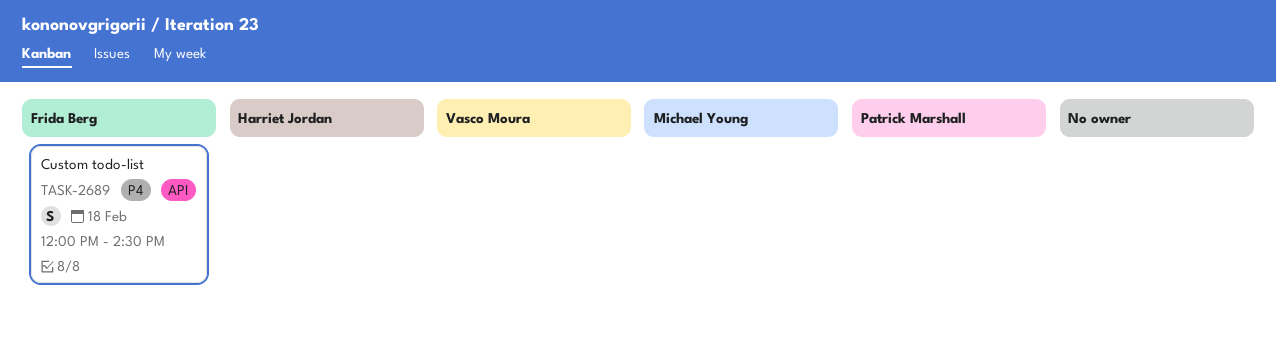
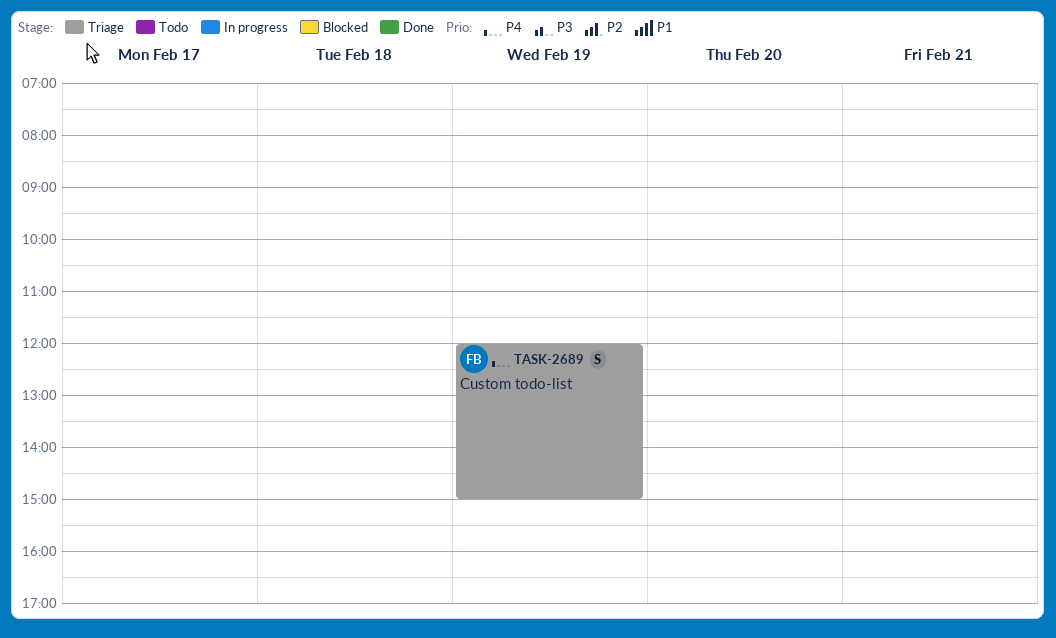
TASK-2689, day: Feb 18 -> Feb 19
TASK-2689, ends: 14:30 -> 15:00

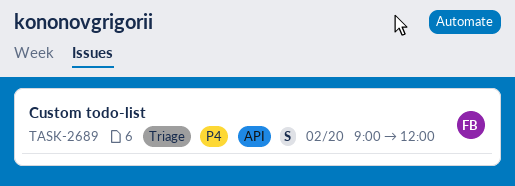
TASK-2689, day: Feb 19 -> Feb 20
TASK-2689, begins: 12:00 -> 09:00
TASK-2689, ends: 15:00 -> 12:00

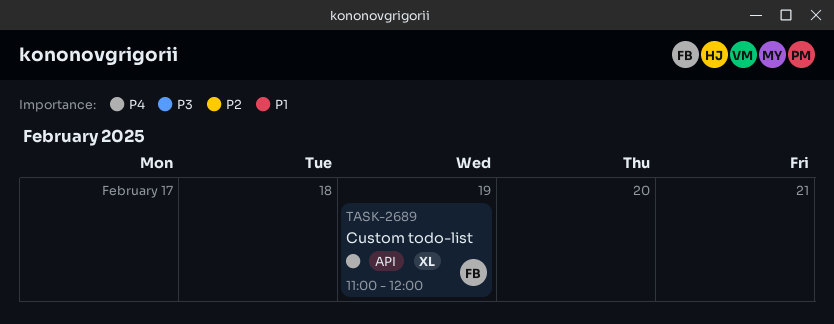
TASK-2689, estimate: S -> XL
TASK-2689, day: Feb 20 -> Feb 19
TASK-2689, begins: 09:00 -> 11:00

